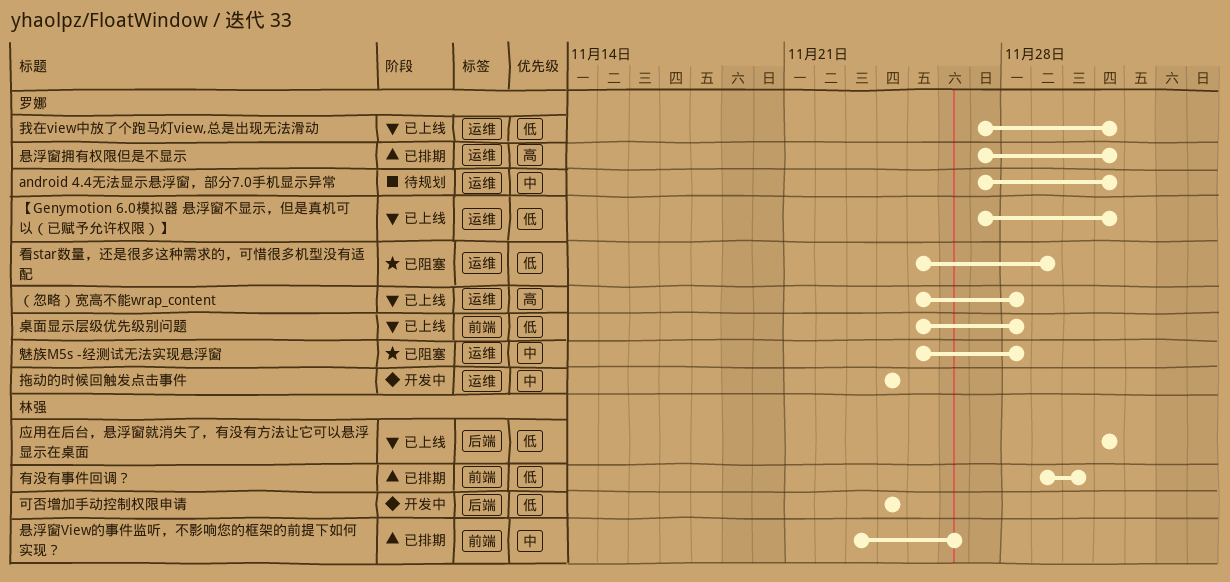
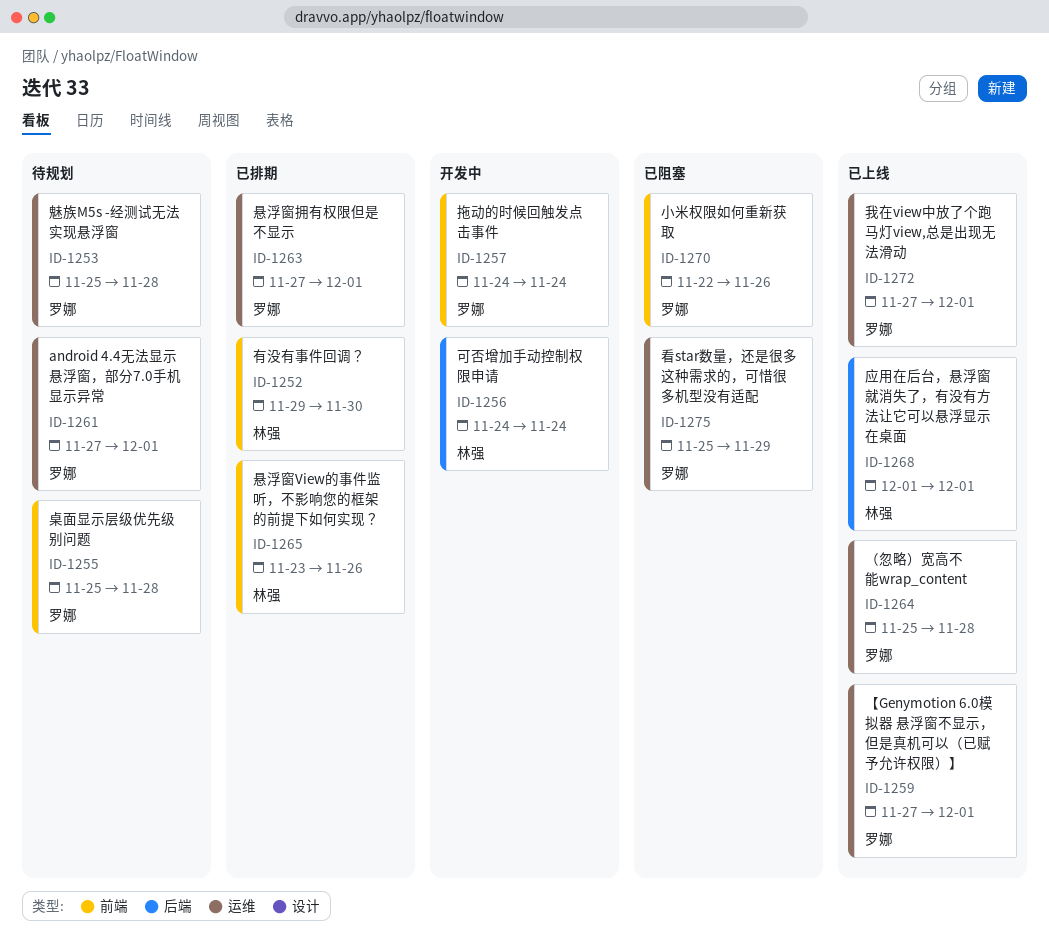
小米权限如何重新获取: none -> present
拖动的时候回触发点击事件, label: 运维 -> 前端
桌面显示层级优先级别问题, status: 已上线 -> 待规划
魅族M5s -经测试无法实现悬浮窗, status: 已阻塞 -> 待规划

